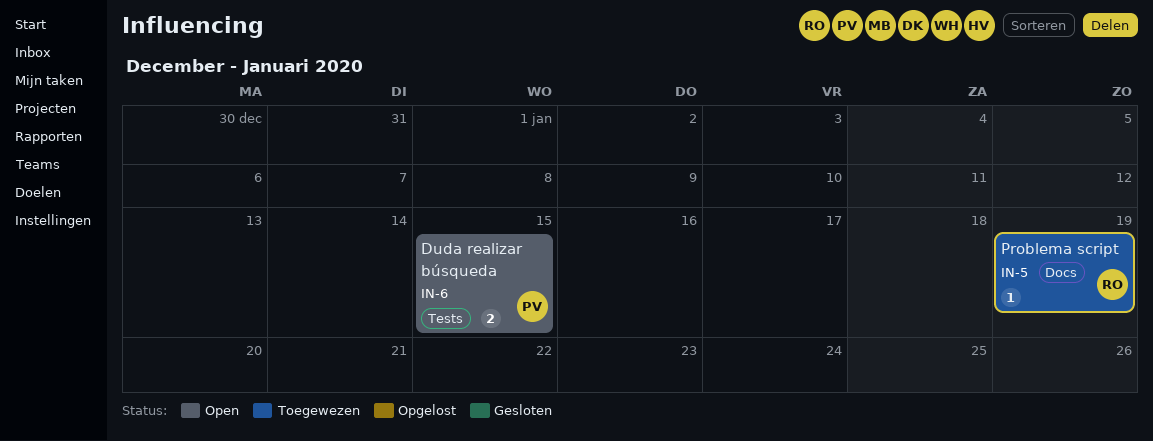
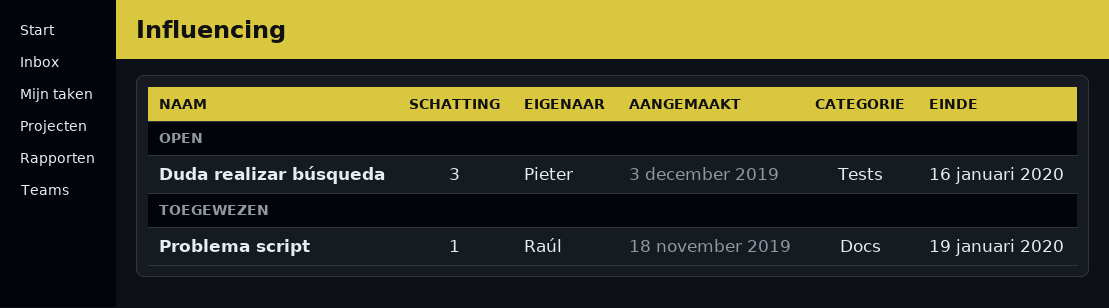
Duda realizar búsqueda, estimate: 2 -> 3
Duda realizar búsqueda, due: Jan 15 -> Jan 16

